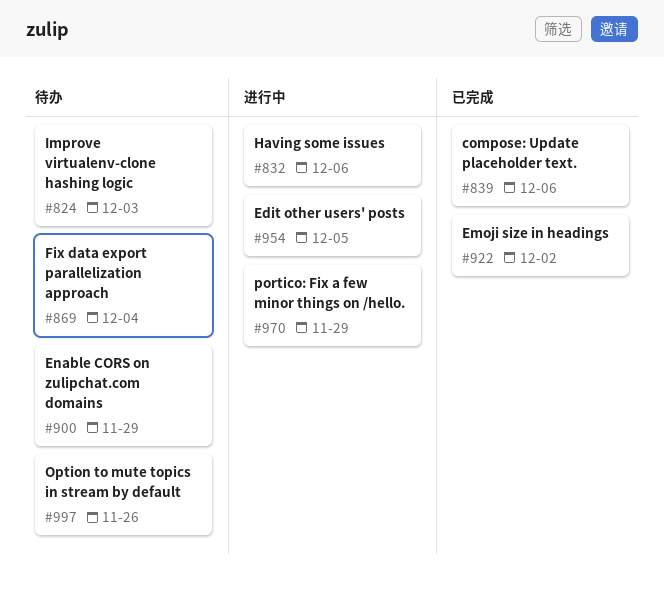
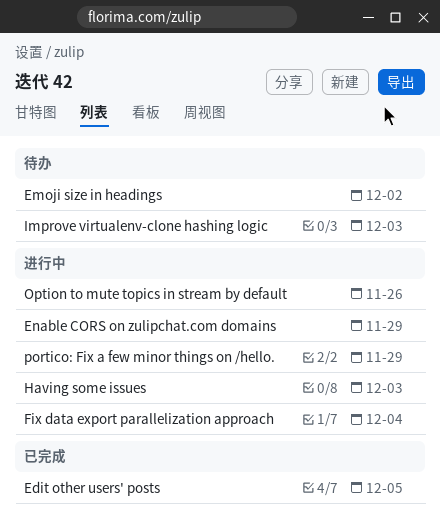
compose: Update placeholder text.: present -> none
Edit other users' posts, status: 进行中 -> 已完成
Emoji size in headings, status: 已完成 -> 待办
Enable CORS on zulipchat.com domains, status: 待办 -> 进行中
Fix data export parallelization approach, status: 待办 -> 进行中
Having some issues, due: Dec 6 -> Dec 3
Option to mute topics in stream by default, status: 待办 -> 进行中

